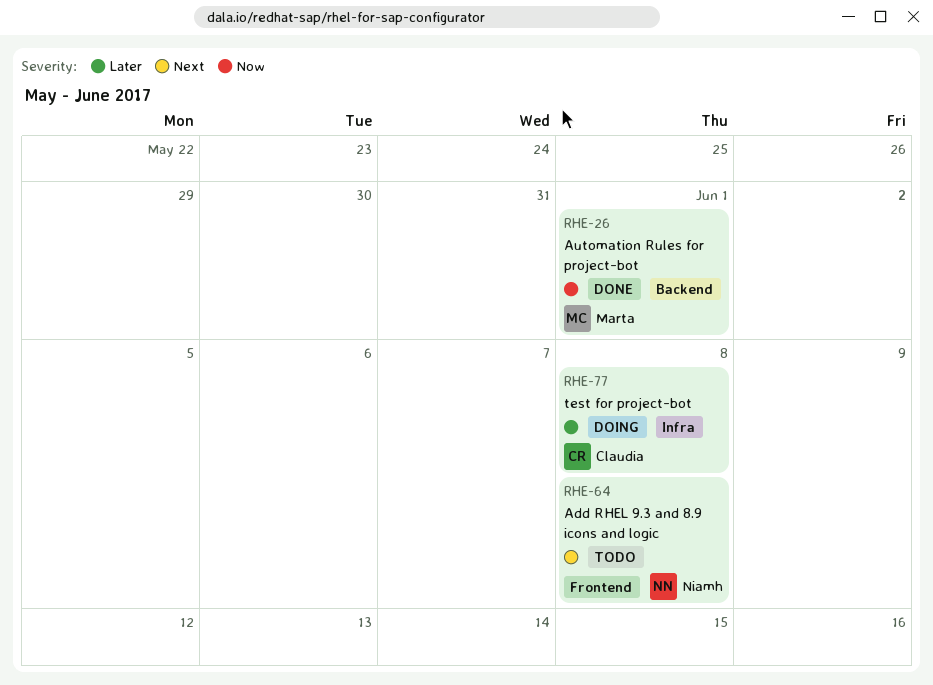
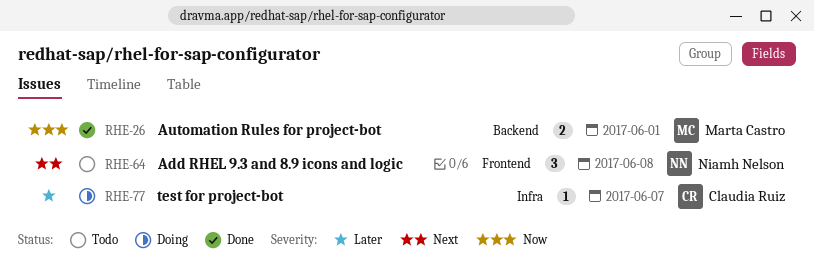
RHE-77, due: Jun 8 -> Jun 7

